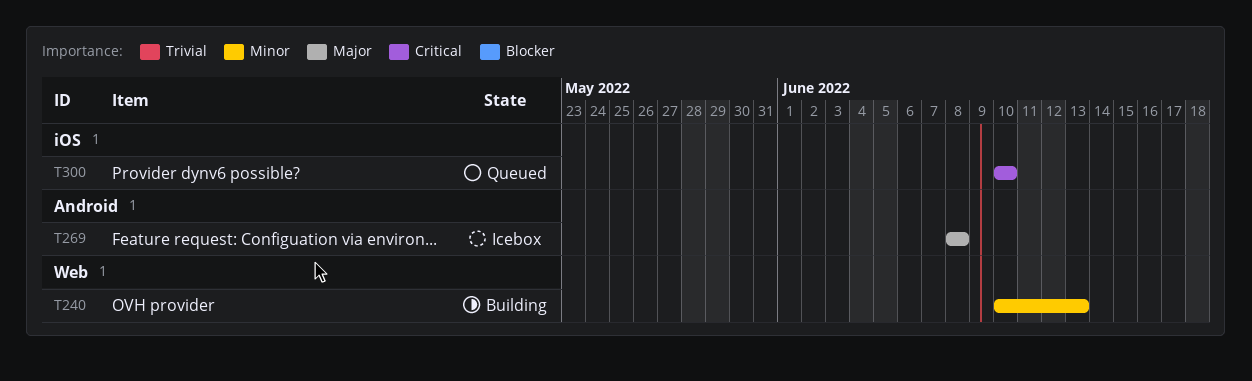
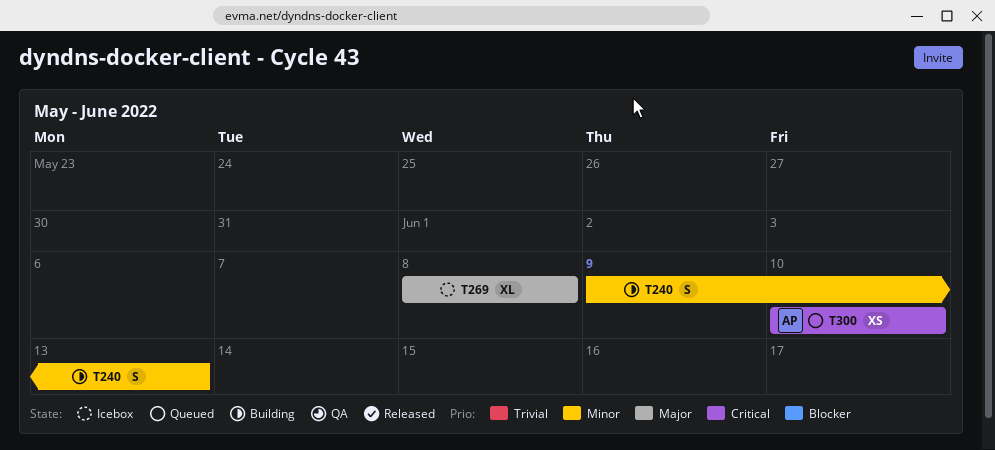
T240, start: Jun 10 -> Jun 9

